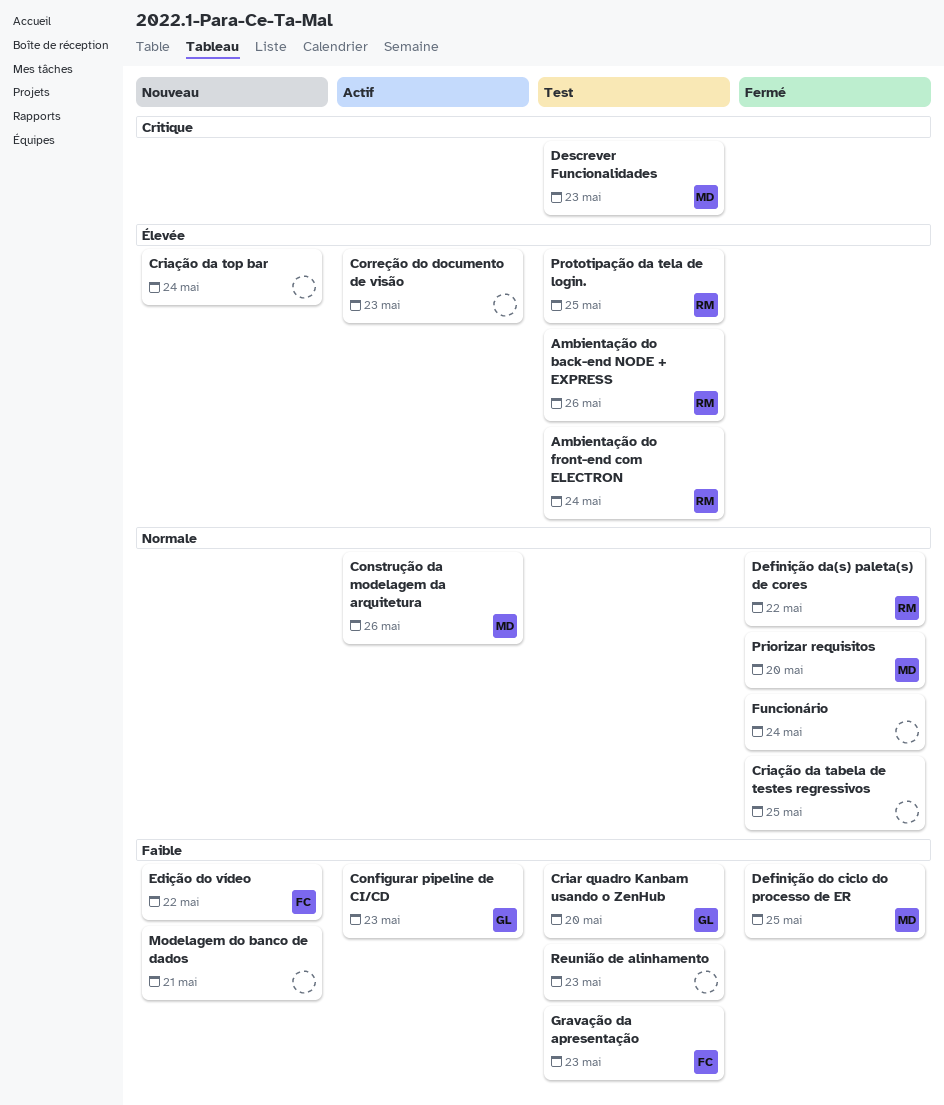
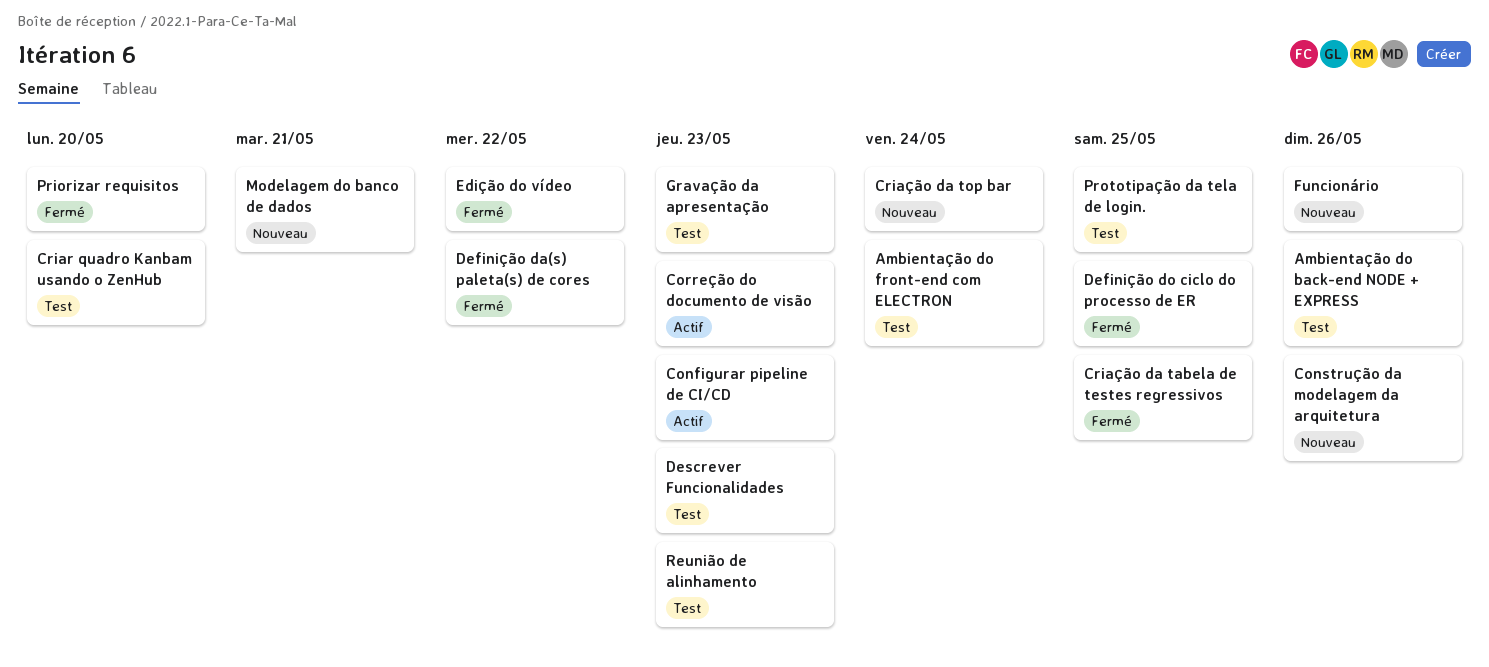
Construção da modelagem da arquitetura, status: Actif -> Nouveau
Edição do vídeo, status: Nouveau -> Fermé
Funcionário, status: Fermé -> Nouveau
Funcionário, due: May 24 -> May 26

